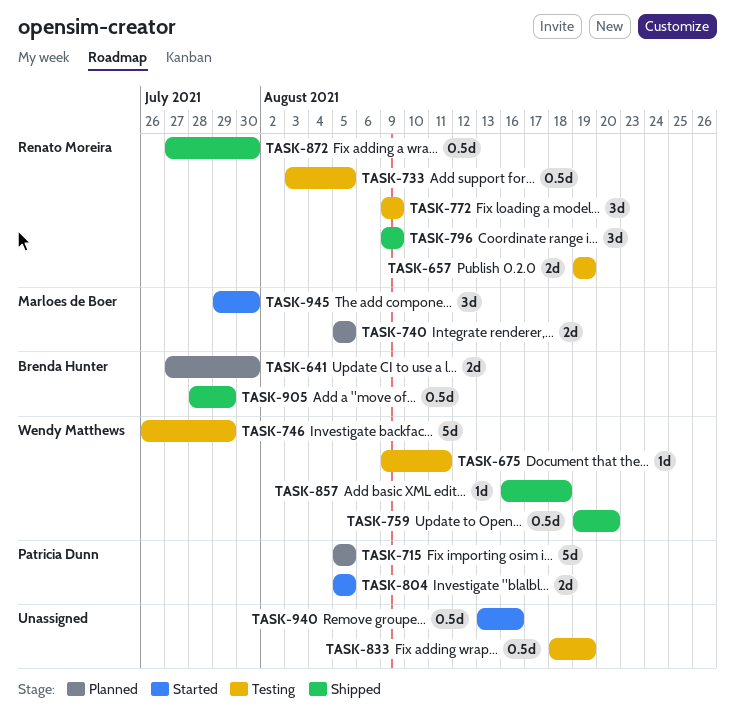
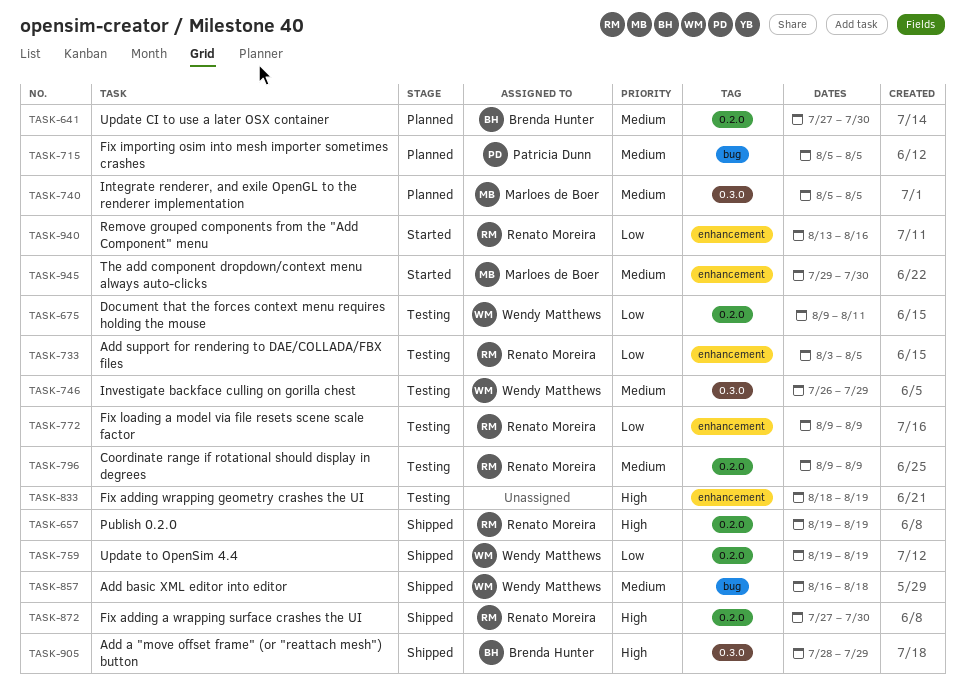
TASK-657, status: Testing -> Shipped
TASK-759, due: Aug 20 -> Aug 19
TASK-796, status: Shipped -> Testing
TASK-804: present -> none
TASK-940, owner: none -> Renato Moreira

